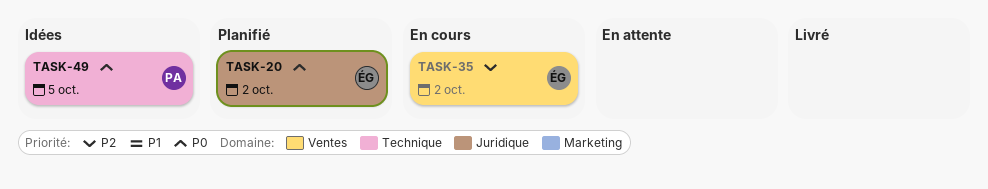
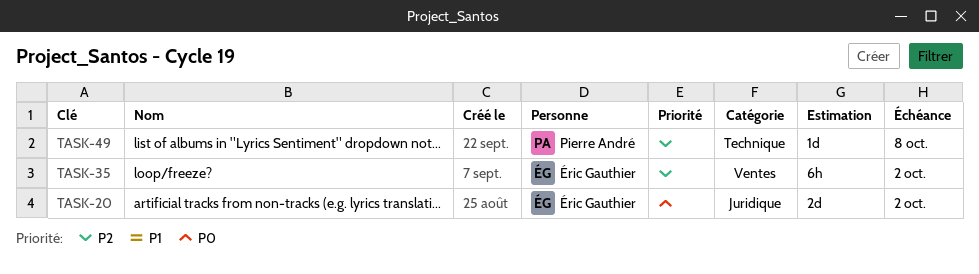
TASK-49, priority: P0 -> P2
TASK-49, due: Oct 5 -> Oct 8

